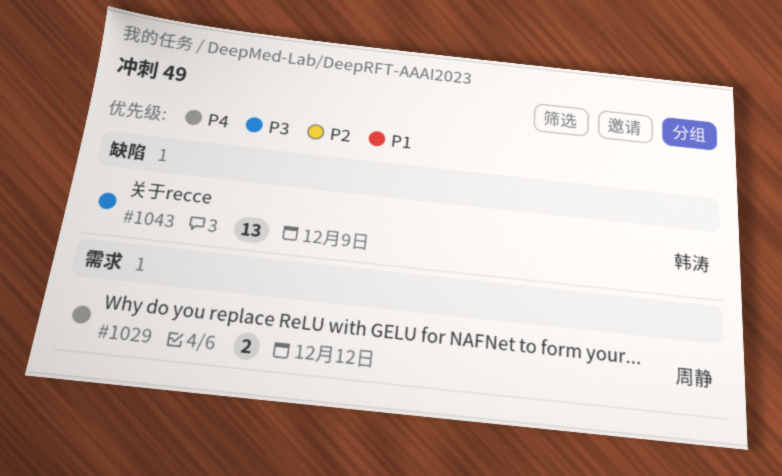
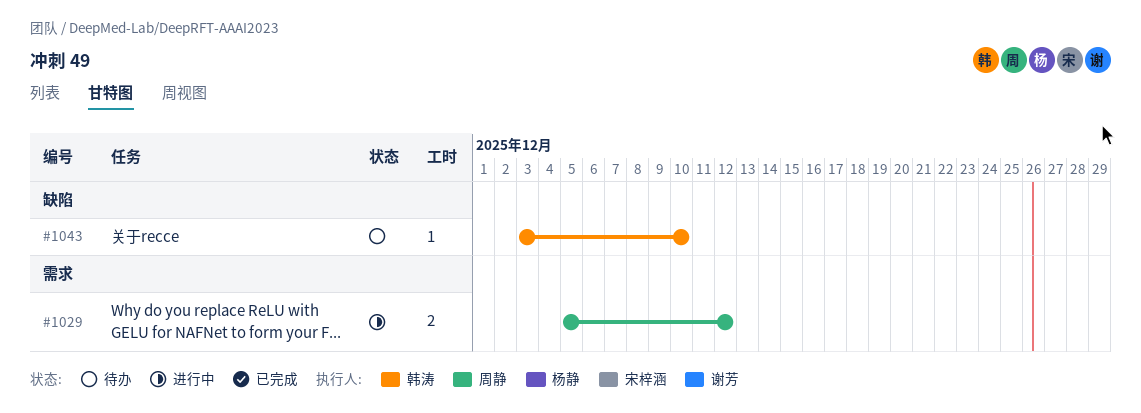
#1043, estimate: 13 -> 1
#1043, due: Dec 9 -> Dec 10

